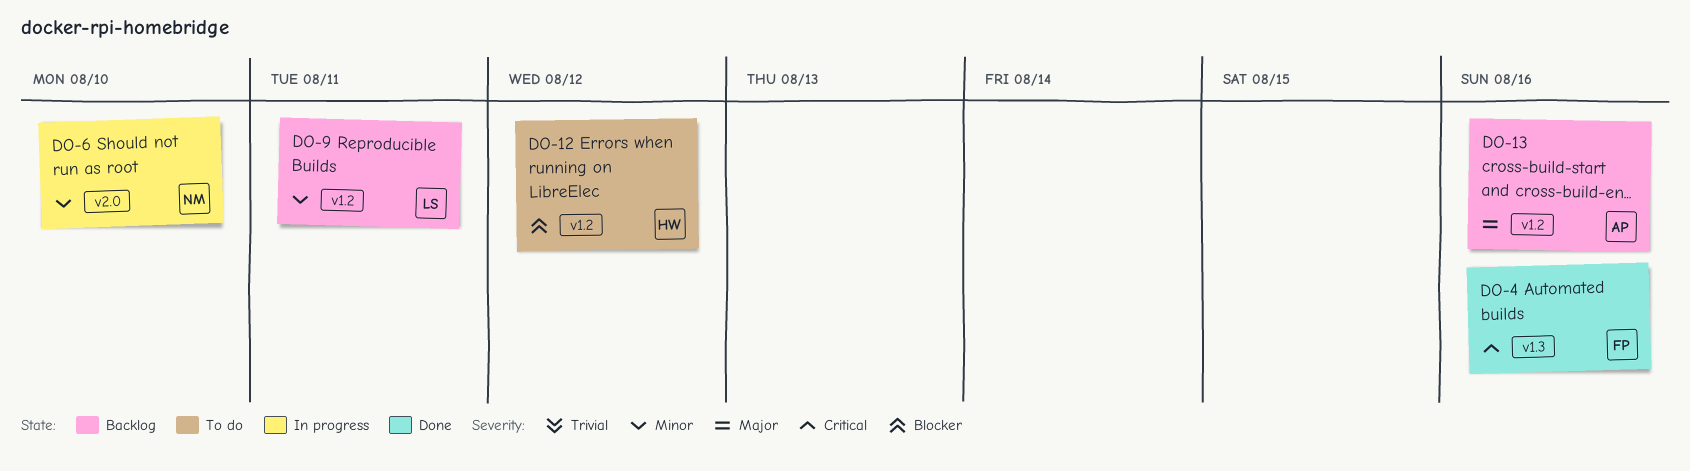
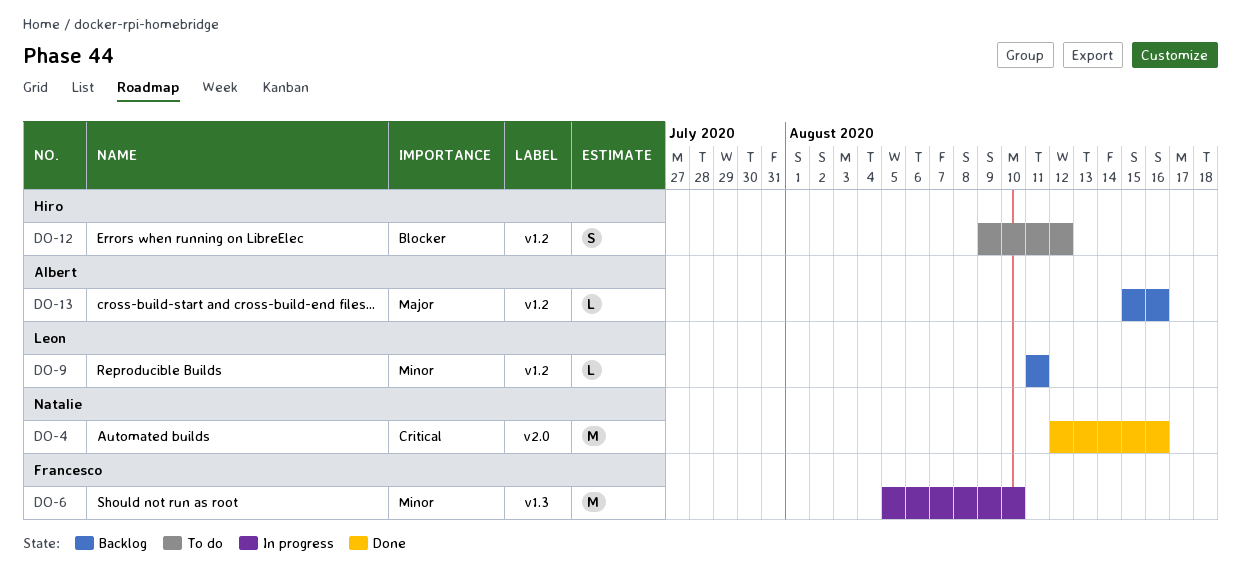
DO-4, owner: Francesco -> Natalie
DO-4, label: v1.3 -> v2.0
DO-6, owner: Natalie -> Francesco
DO-6, label: v2.0 -> v1.3

